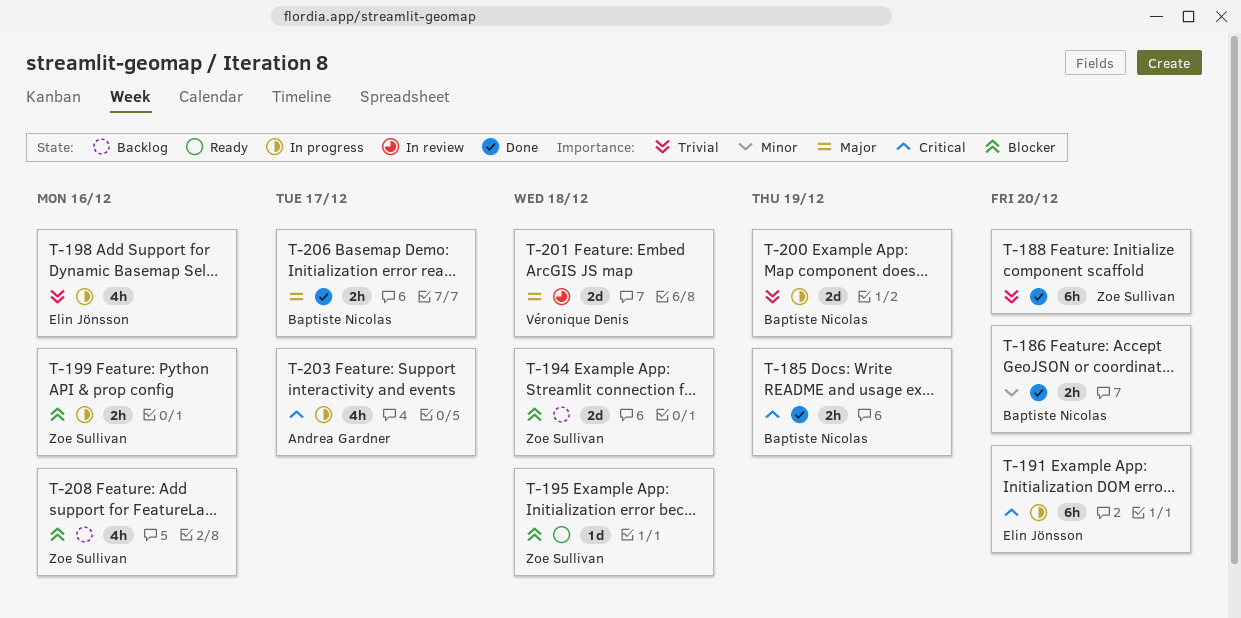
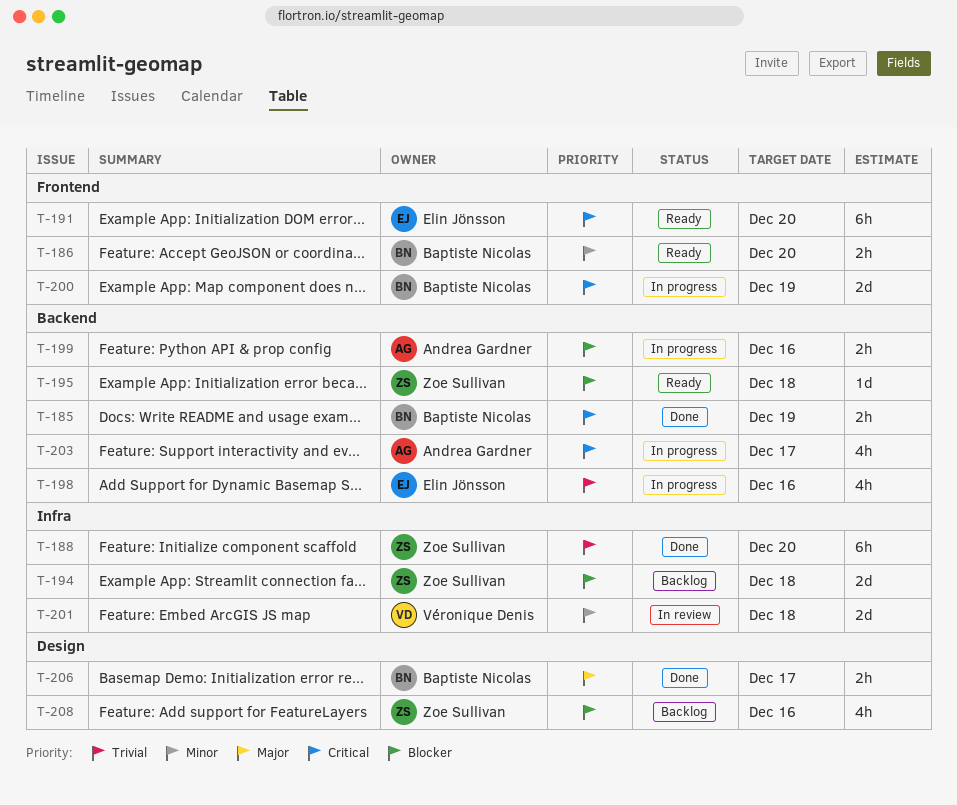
T-186, status: Done -> Ready
T-191, status: In progress -> Ready
T-199, owner: Zoe Sullivan -> Andrea Gardner
T-200, priority: Trivial -> Critical
T-201, priority: Major -> Minor

